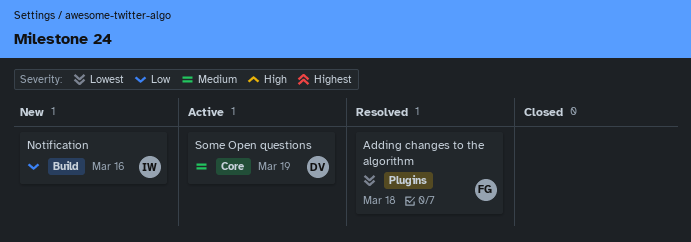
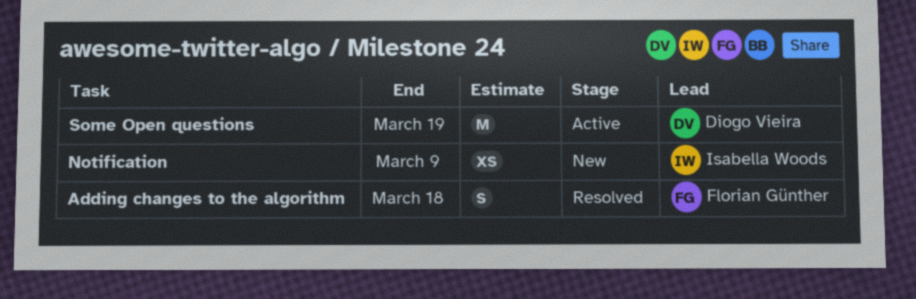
Notification, due: Mar 16 -> Mar 9

